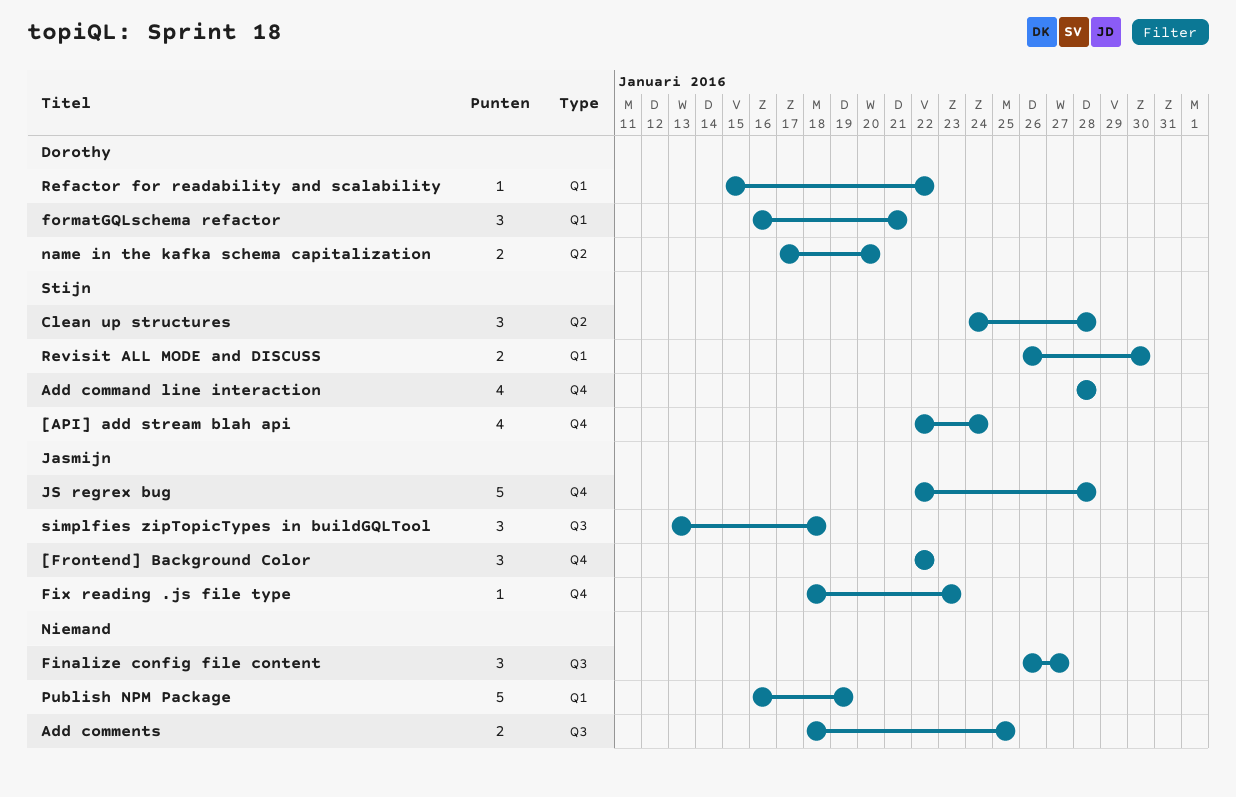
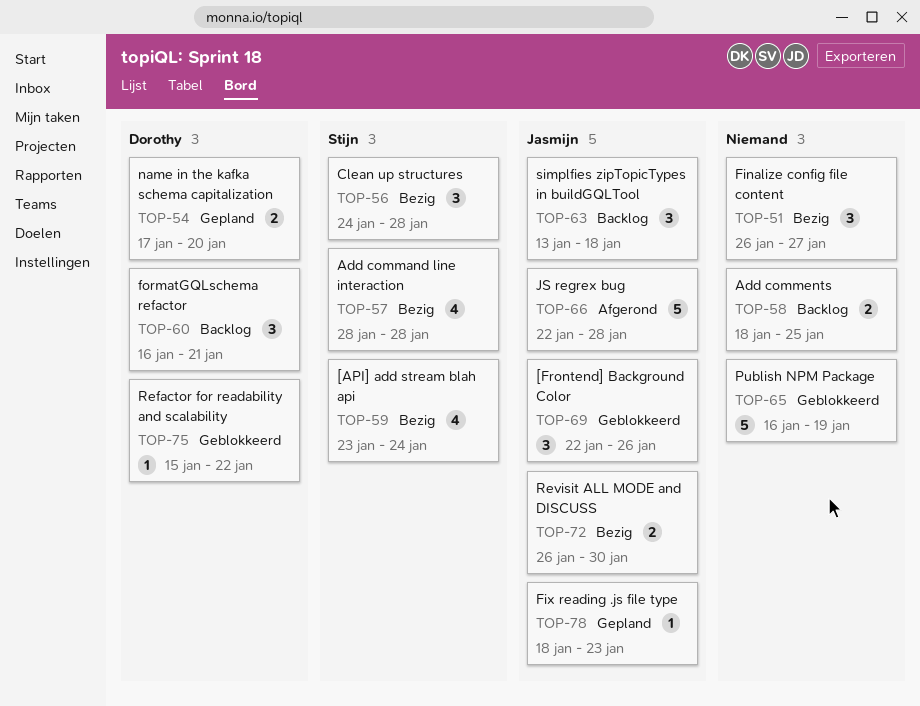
[API] add stream blah api, start: Jan 22 -> Jan 23
[Frontend] Background Color, due: Jan 22 -> Jan 26
Revisit ALL MODE and DISCUSS, owner: Stijn -> Jasmijn

